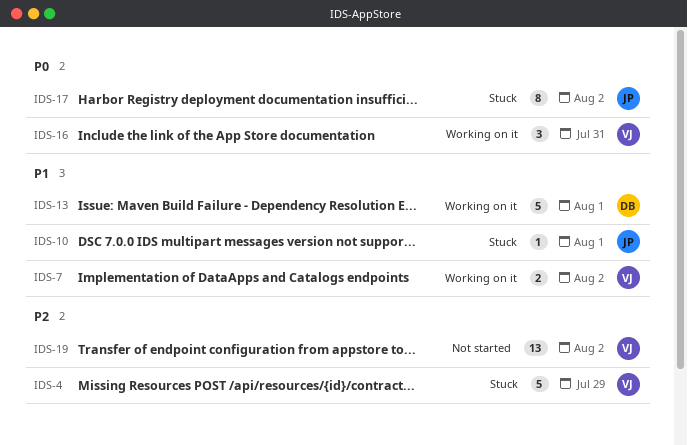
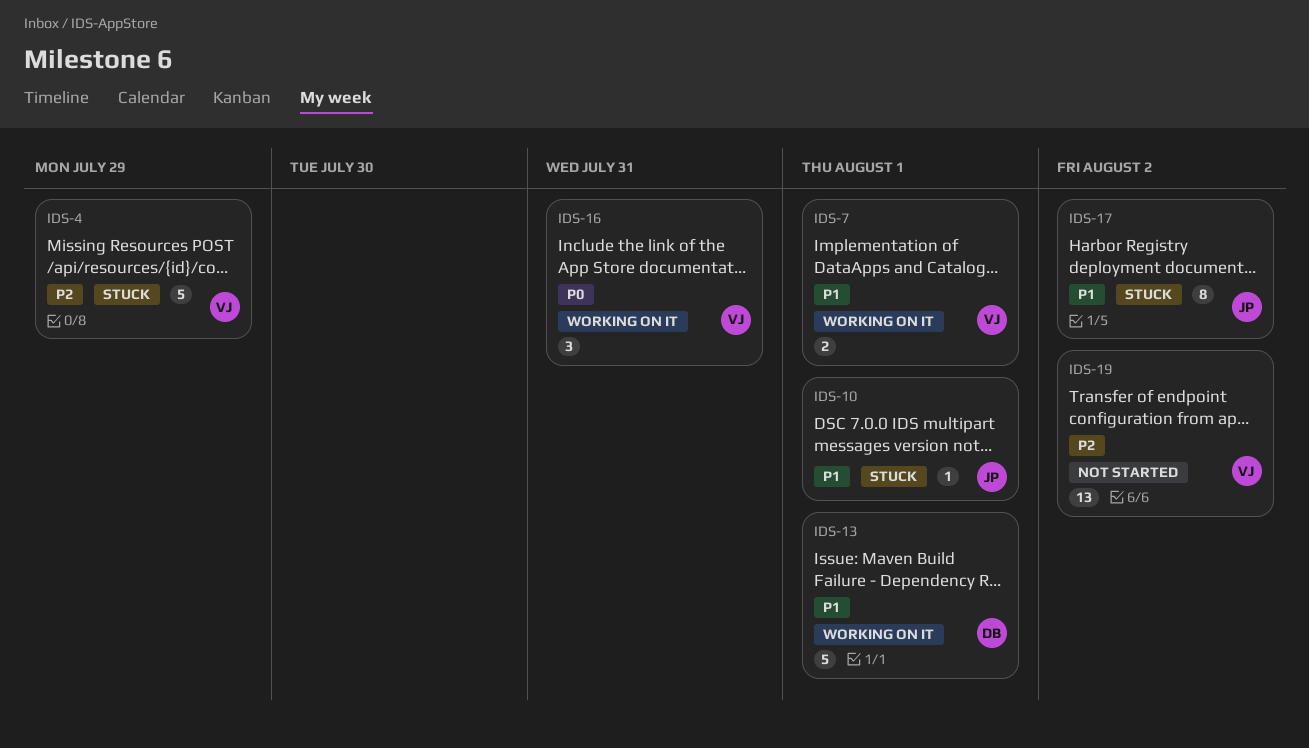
IDS-7, due: Aug 2 -> Aug 1
IDS-17, priority: P0 -> P1

